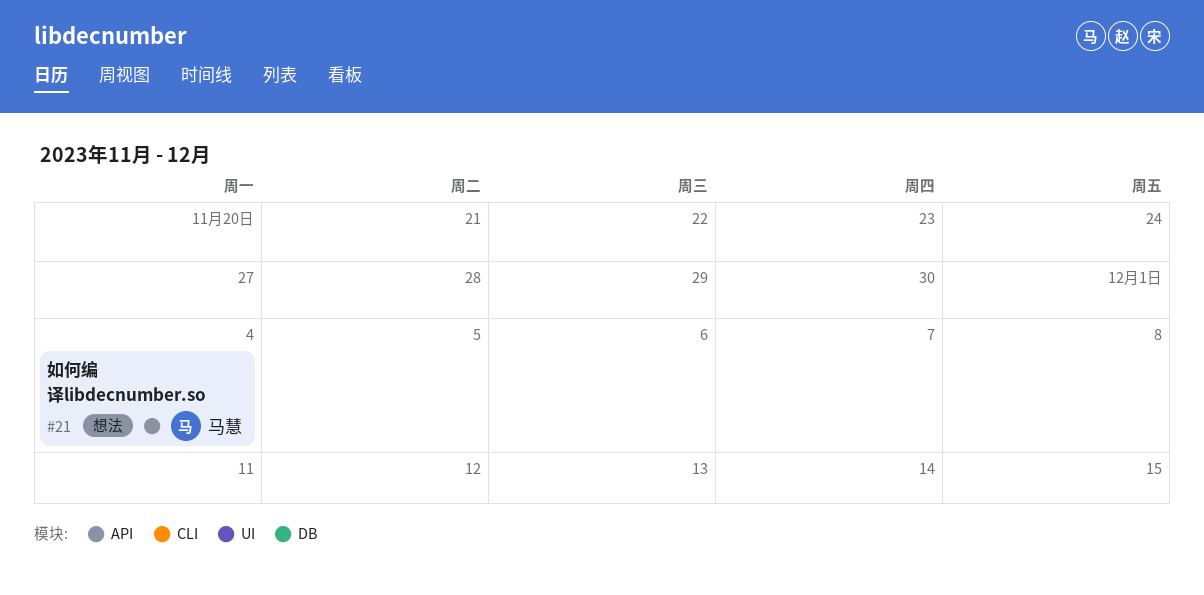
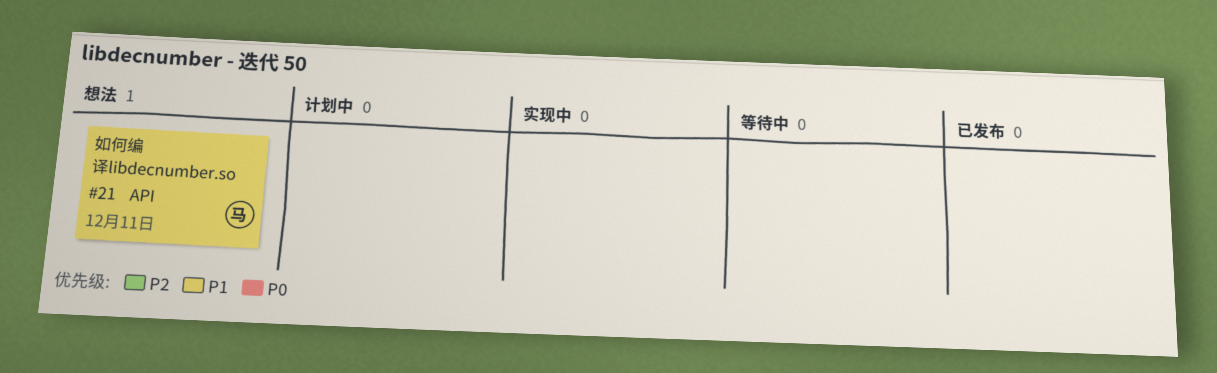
#21, due: Dec 4 -> Dec 11

